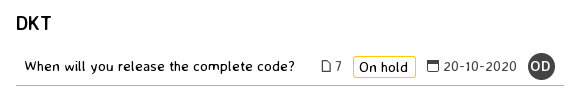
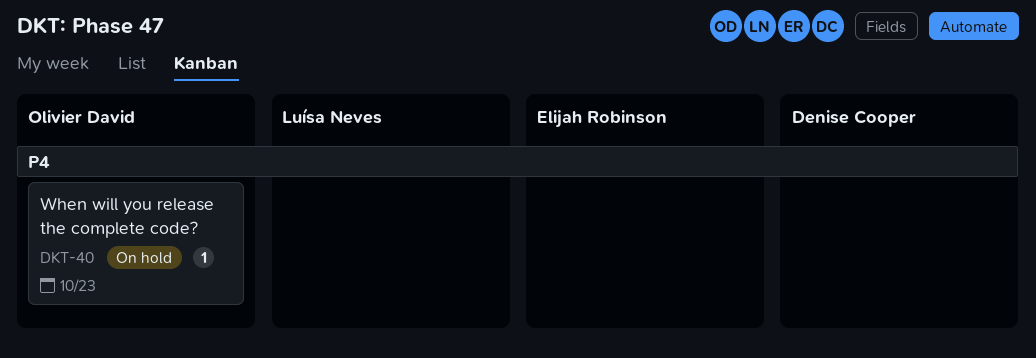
When will you release the complete code?, due: Oct 20 -> Oct 23

